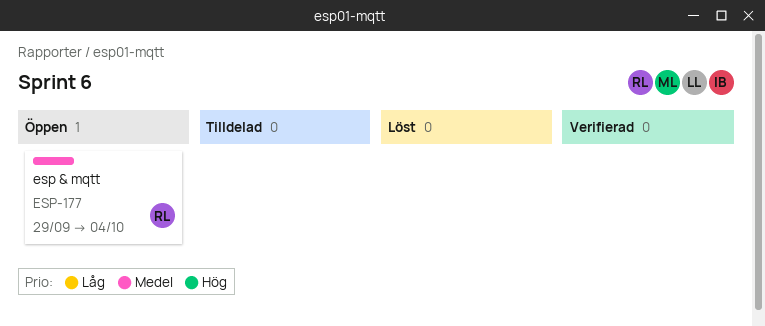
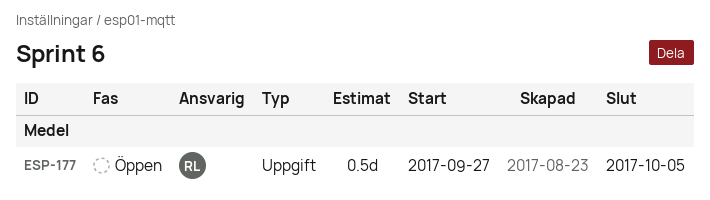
ESP-177, start: Sep 29 -> Sep 27
ESP-177, due: Oct 4 -> Oct 5

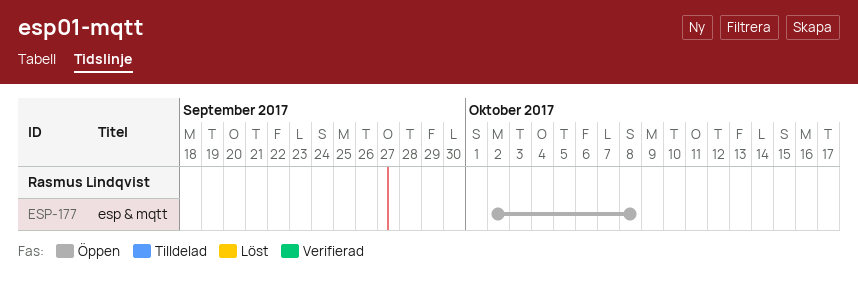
ESP-177, start: Sep 27 -> Oct 2
ESP-177, due: Oct 5 -> Oct 8

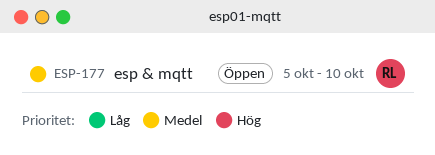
ESP-177, start: Oct 2 -> Oct 5
ESP-177, due: Oct 8 -> Oct 10

